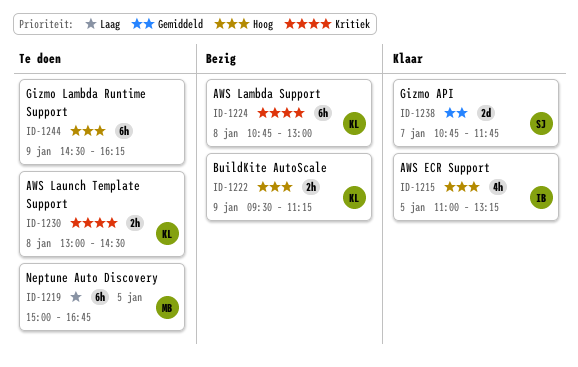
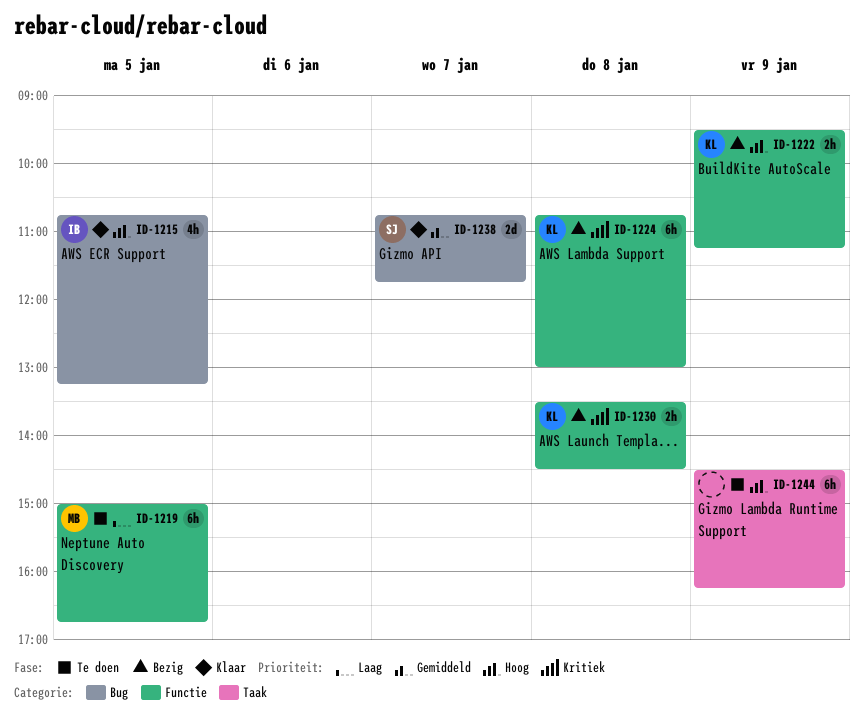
ID-1215, begins: 11:00 -> 10:45
ID-1230, status: Te doen -> Bezig
ID-1230, begins: 13:00 -> 13:30

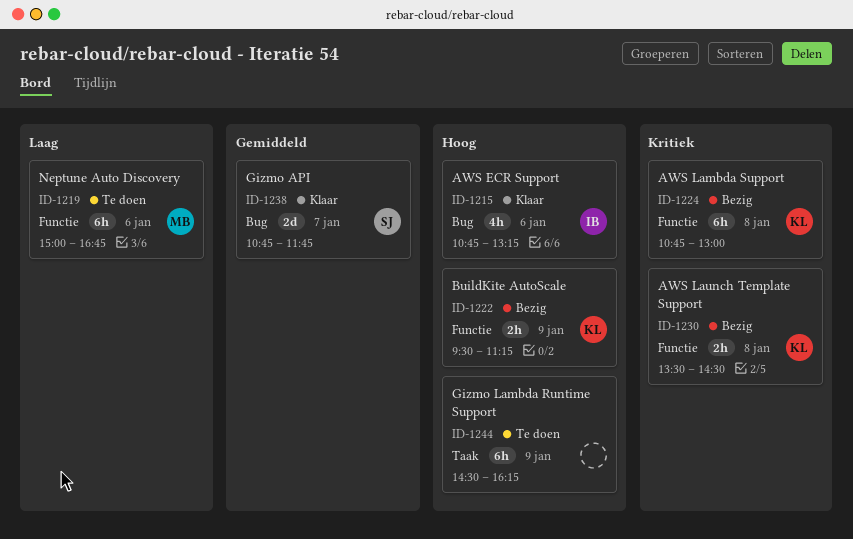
ID-1215, day: Jan 5 -> Jan 6
ID-1219, day: Jan 5 -> Jan 6

